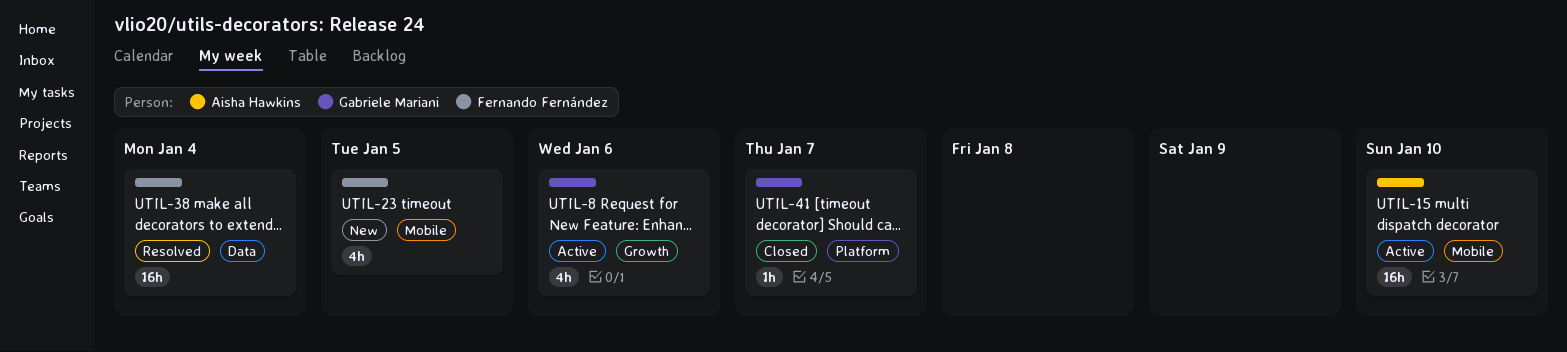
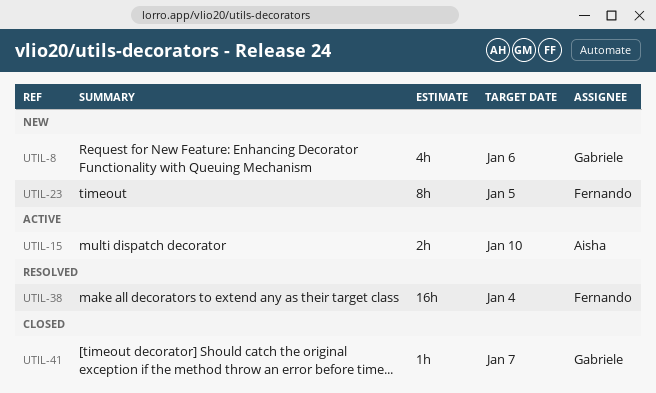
UTIL-8, status: Active -> New
UTIL-15, estimate: 16h -> 2h
UTIL-23, estimate: 4h -> 8h

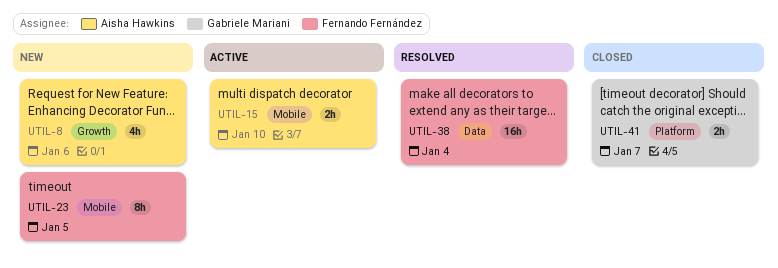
UTIL-8, owner: Gabriele Mariani -> Aisha Hawkins
UTIL-41, estimate: 1h -> 2h

